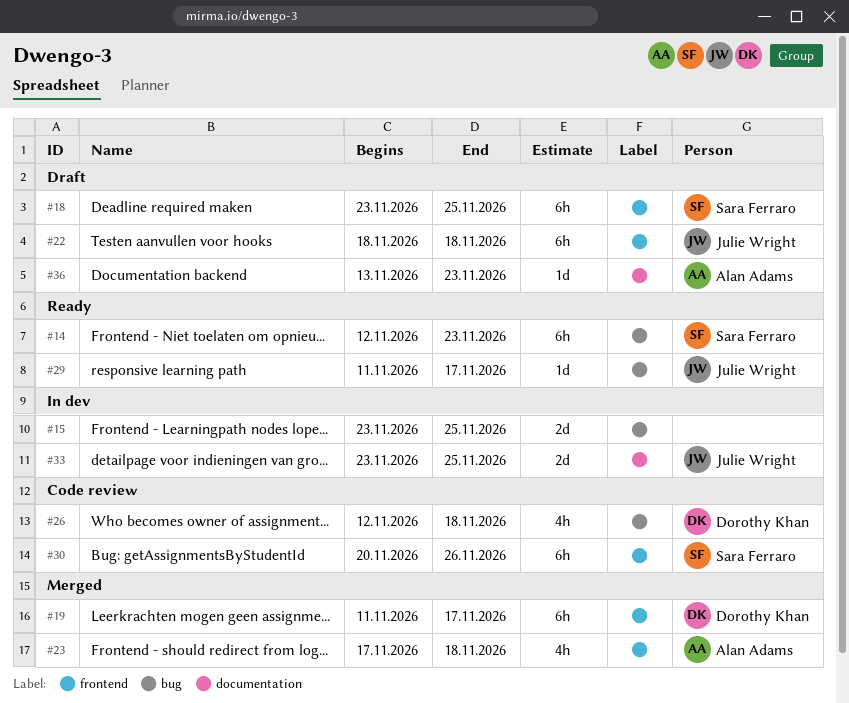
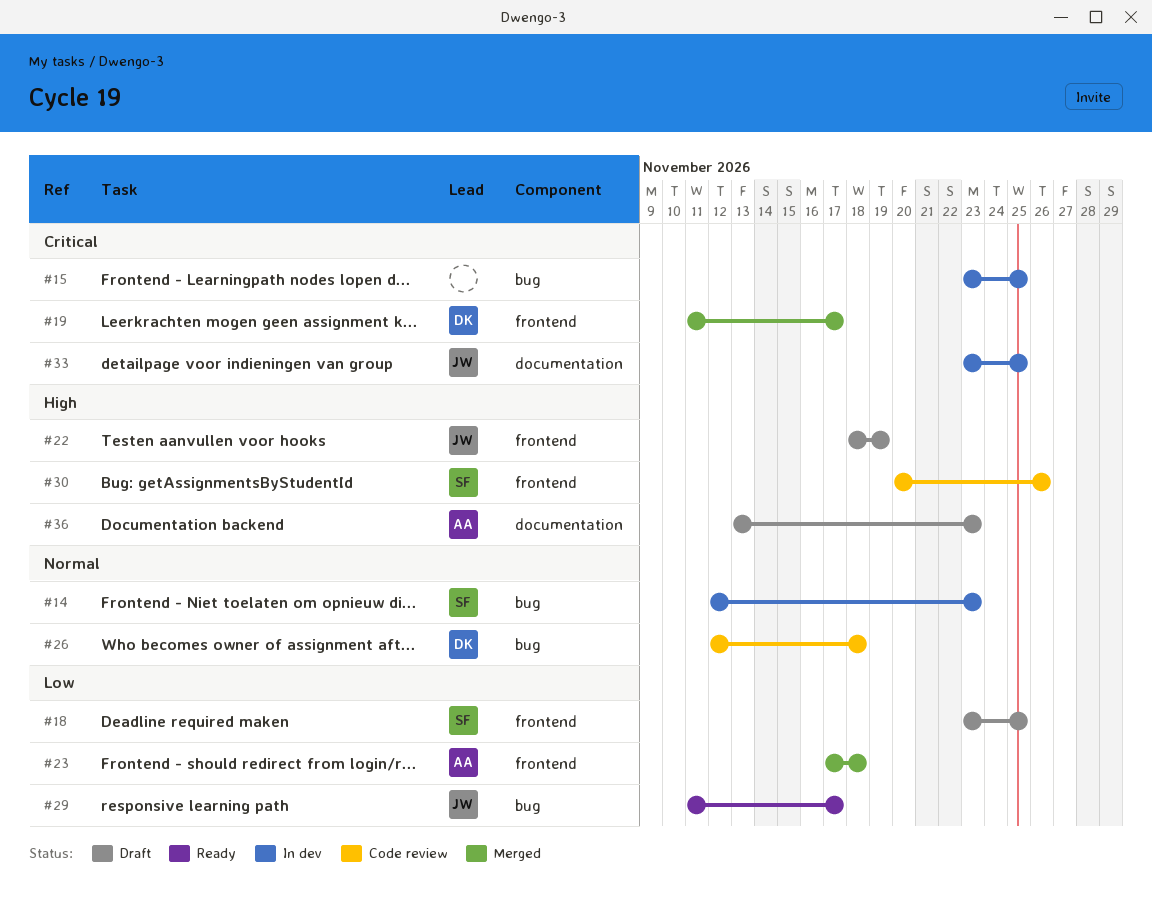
#14, status: Ready -> In dev
#22, due: Nov 18 -> Nov 19

